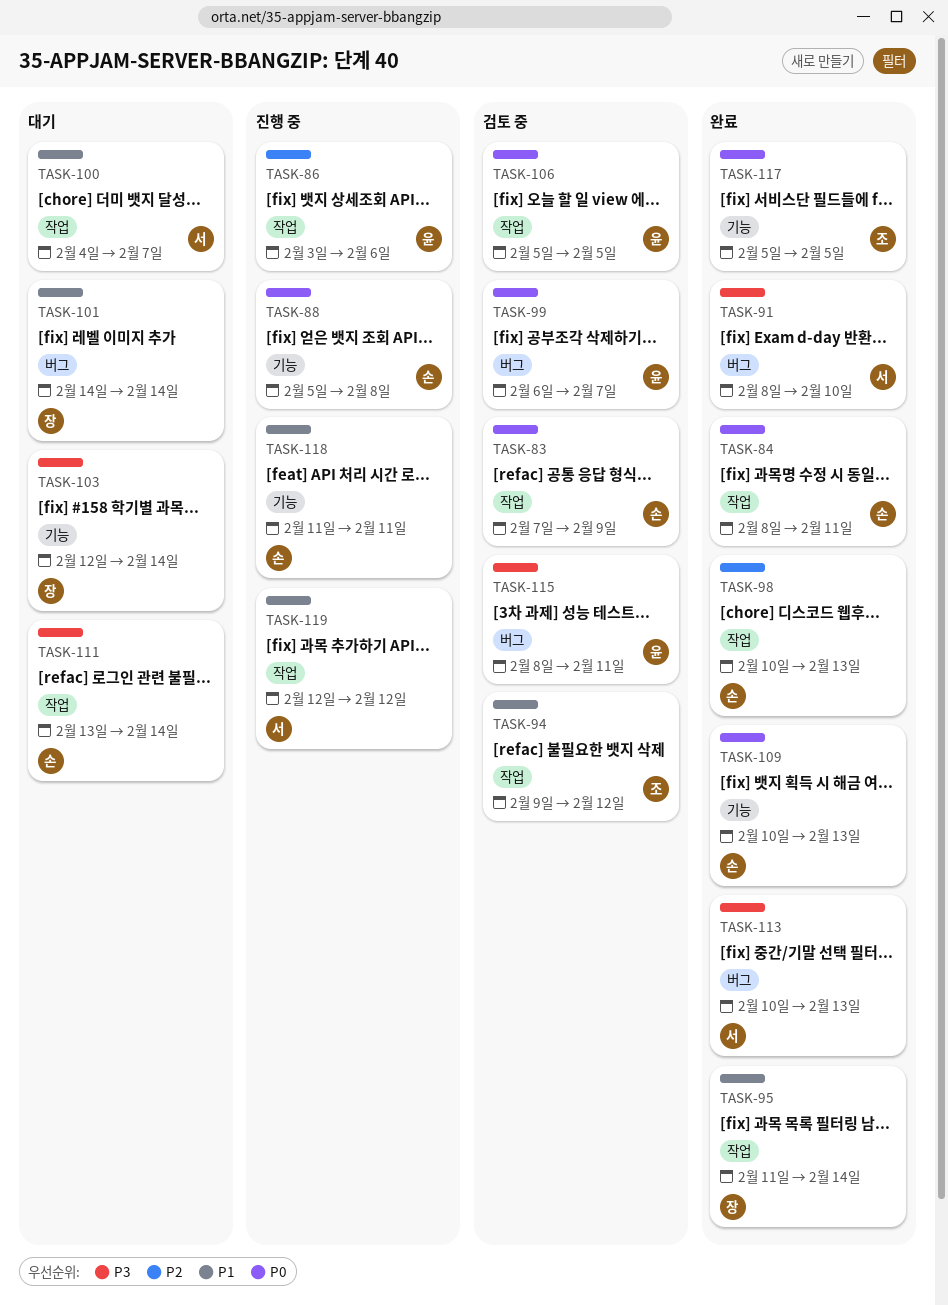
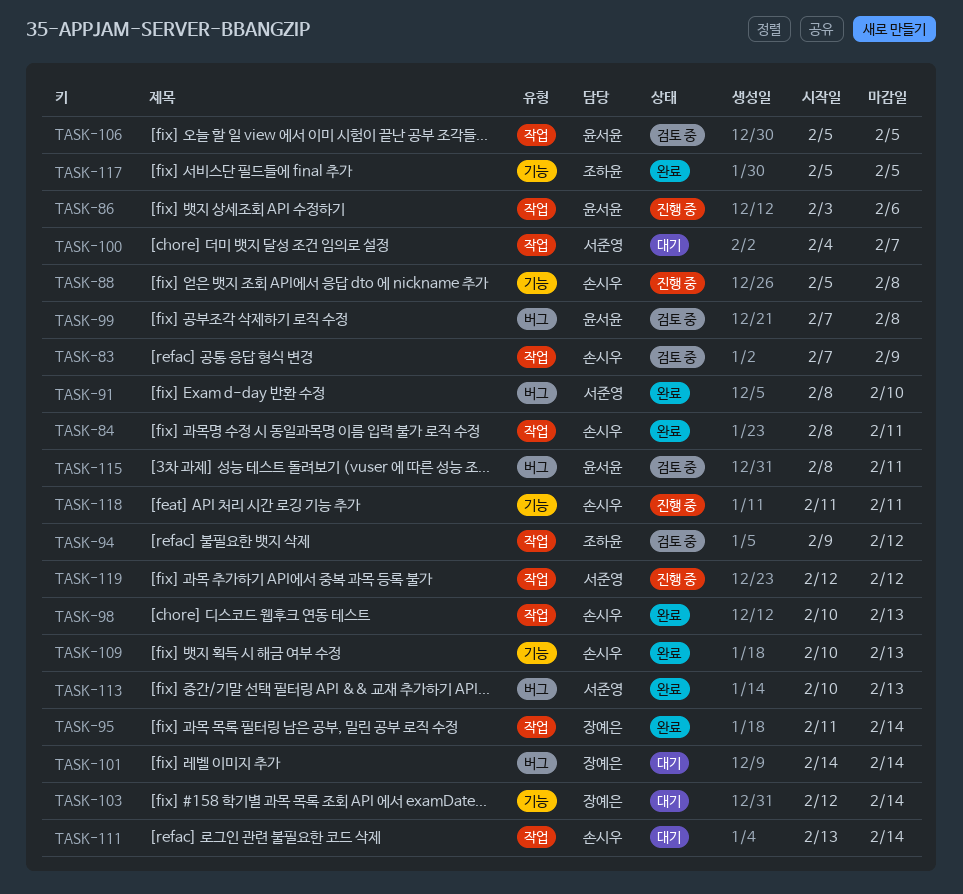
TASK-99, start: Feb 6 -> Feb 7
TASK-99, due: Feb 7 -> Feb 8

